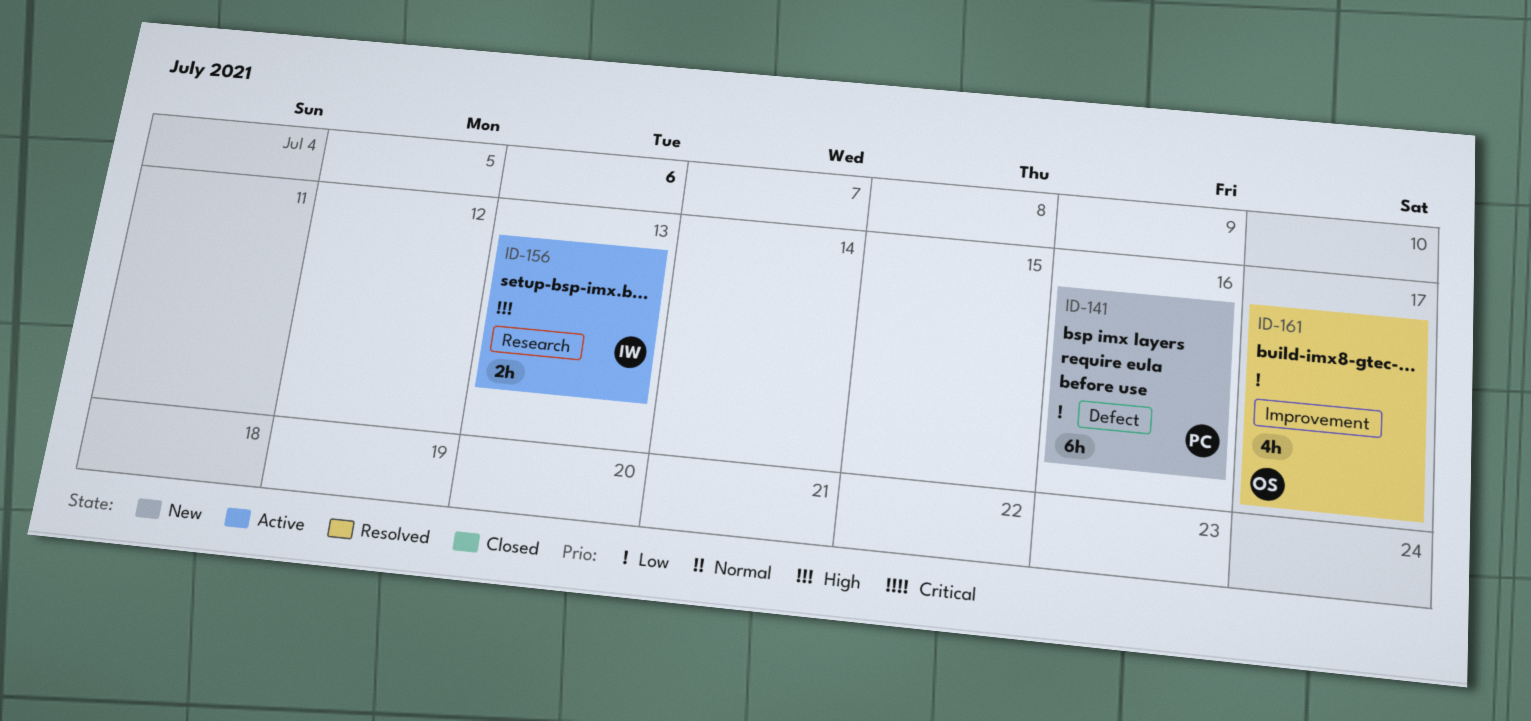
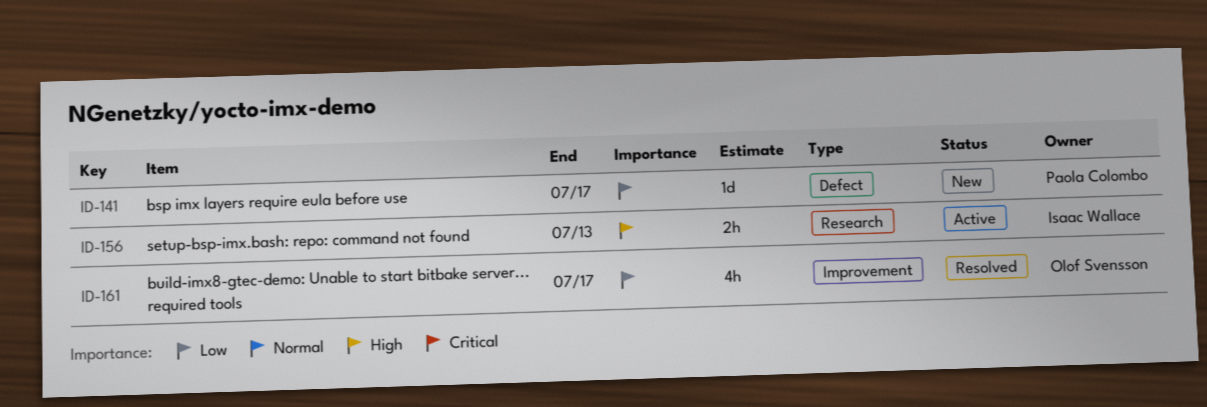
ID-141, estimate: 6h -> 1d
ID-141, due: Jul 16 -> Jul 17

